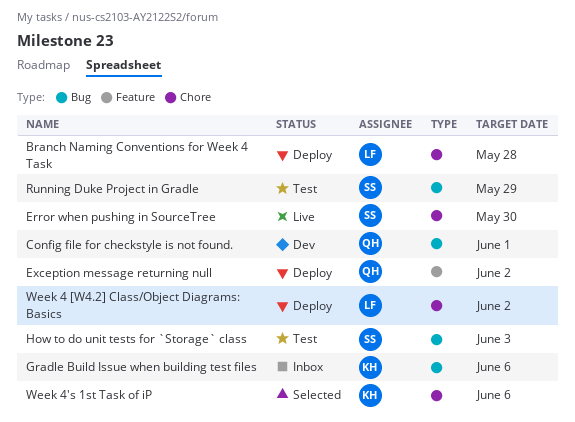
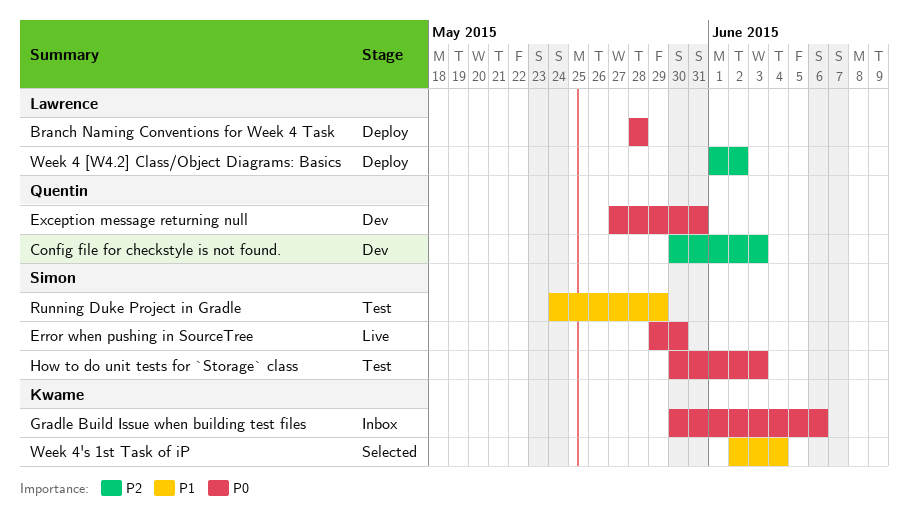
Config file for checkstyle is not found., due: Jun 1 -> Jun 3
Exception message returning null, status: Deploy -> Dev
Exception message returning null, due: Jun 2 -> May 31
Week 4's 1st Task of iP, due: Jun 6 -> Jun 4

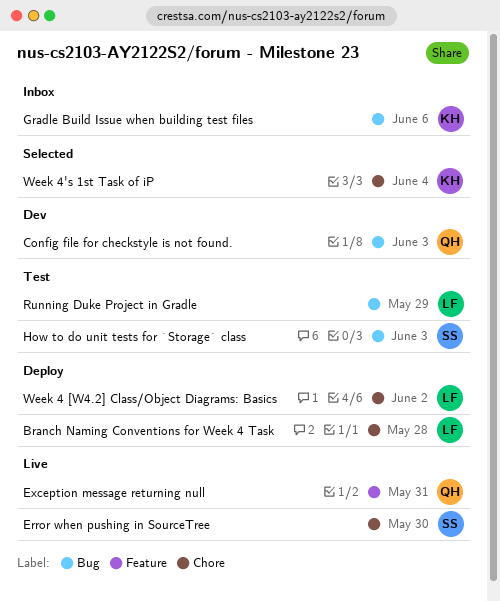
Exception message returning null, status: Dev -> Live
Running Duke Project in Gradle, owner: Simon -> Lawrence

